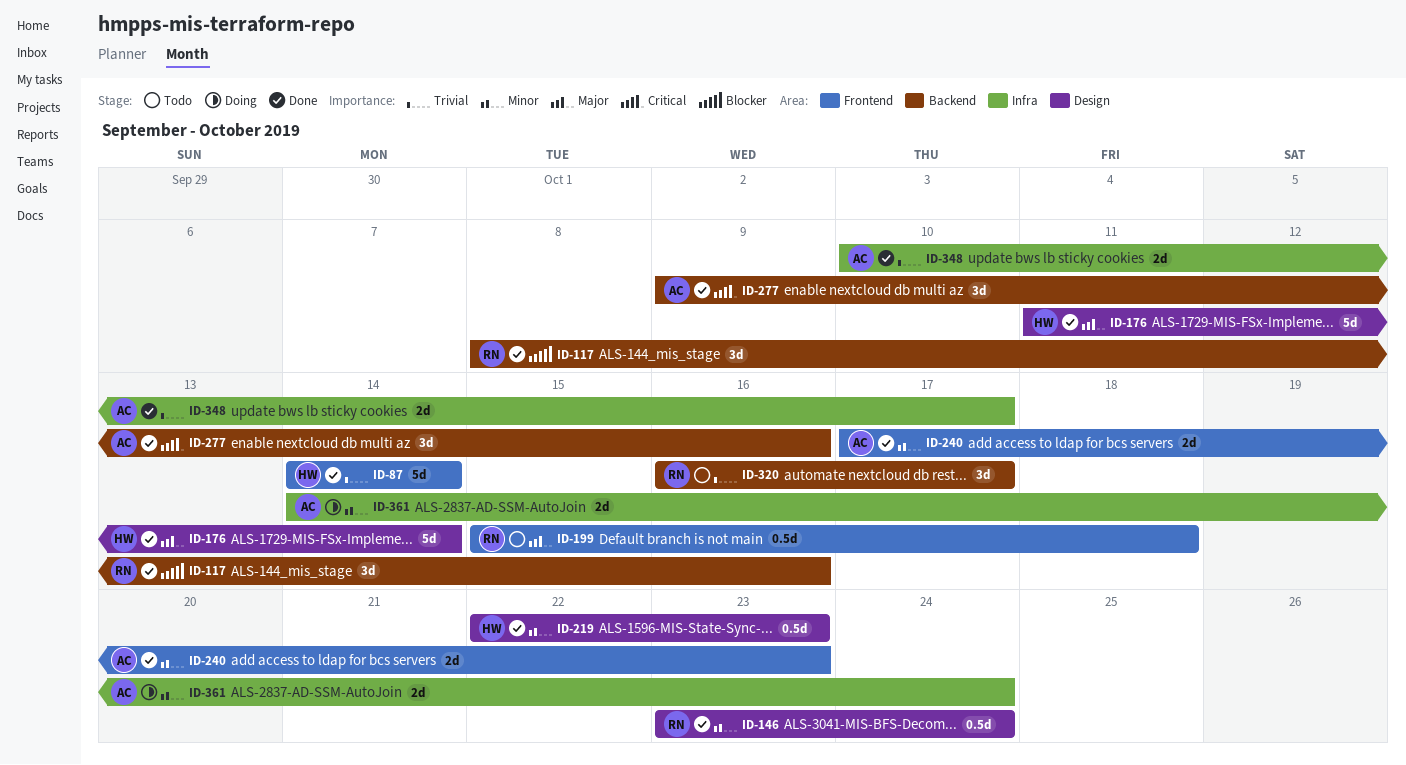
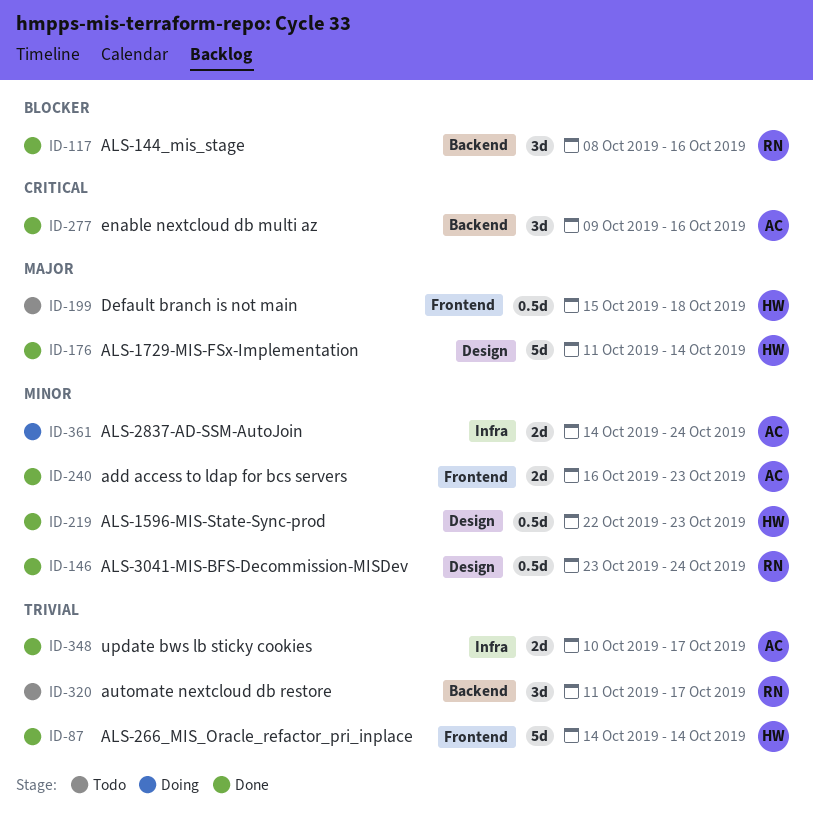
ID-199, owner: RN -> HW
ID-240, start: Oct 17 -> Oct 16
ID-320, start: Oct 16 -> Oct 11

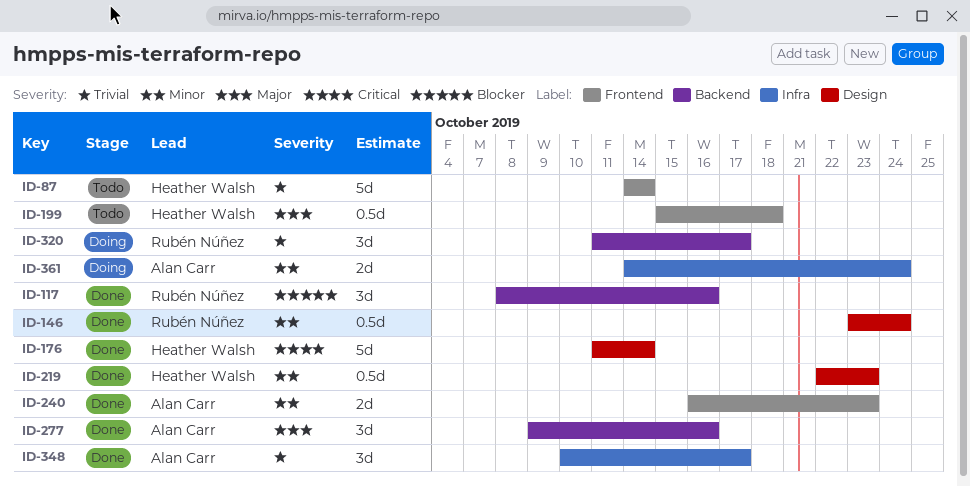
ID-87, status: Done -> Todo
ID-176, priority: Major -> Critical
ID-277, priority: Critical -> Major
ID-320, status: Todo -> Doing
ID-348, estimate: 2d -> 3d

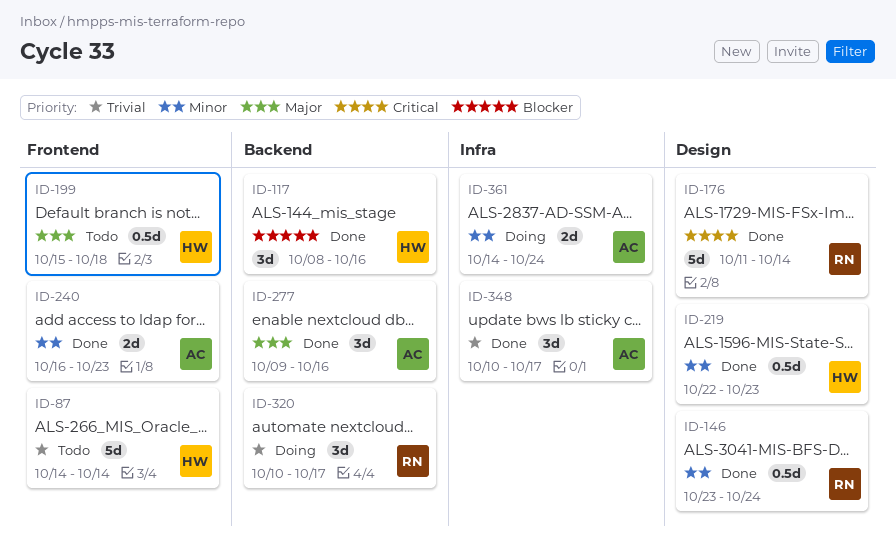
ID-117, owner: Rubén Núñez -> Heather Walsh
ID-176, owner: Heather Walsh -> Rubén Núñez
ID-320, start: Oct 11 -> Oct 10

